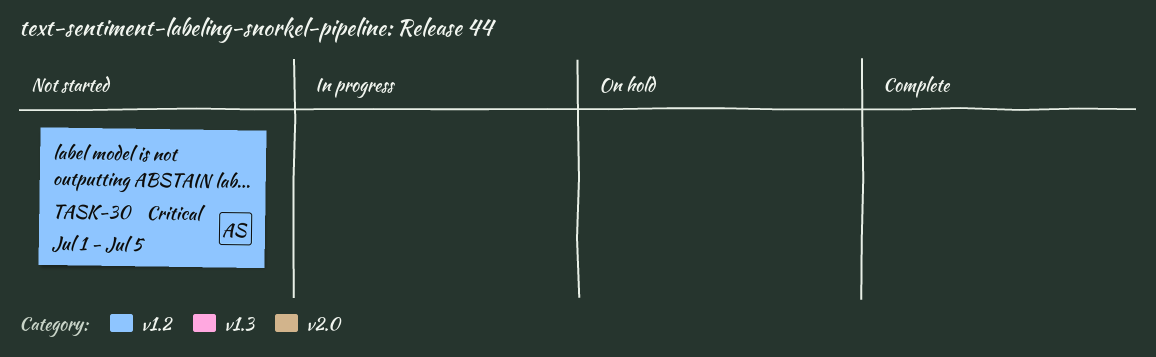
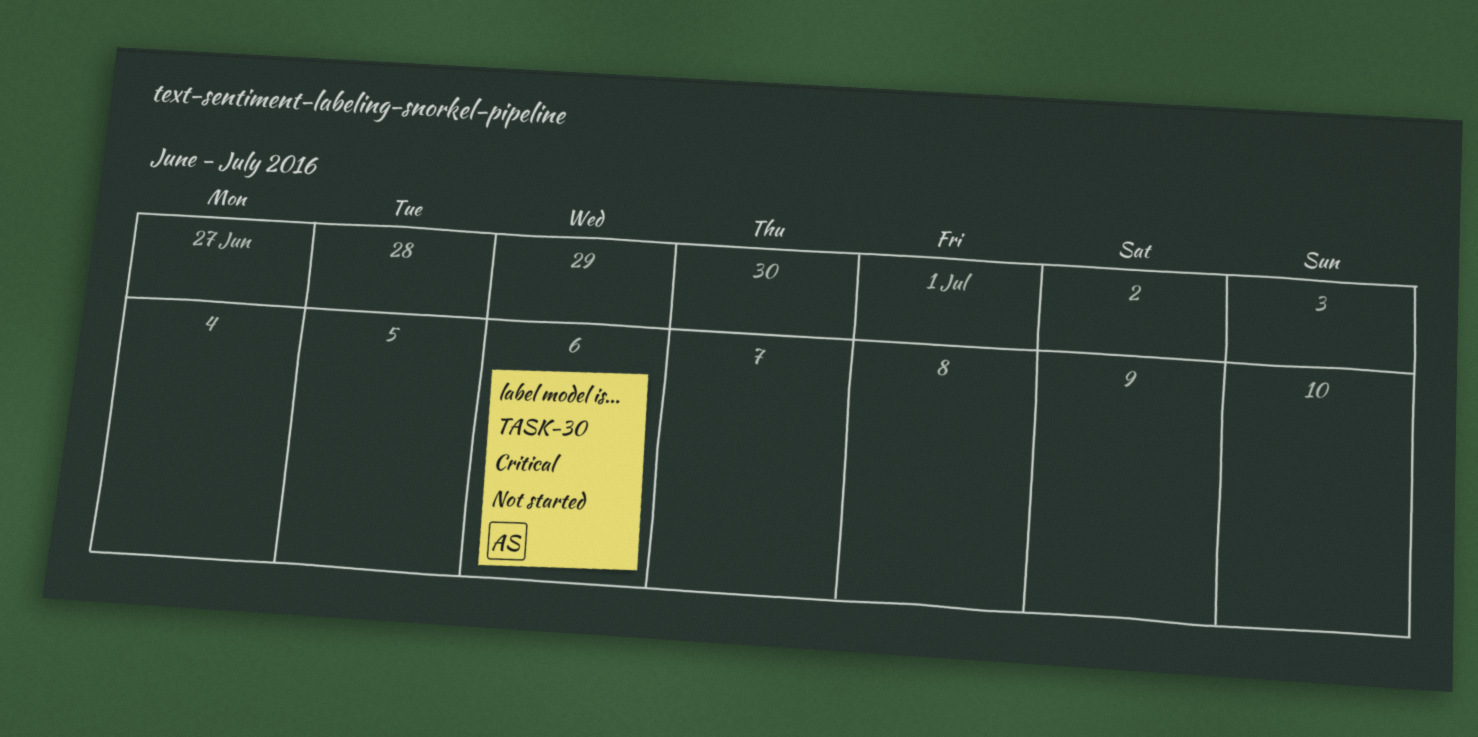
TASK-30, due: Jul 5 -> Jul 6

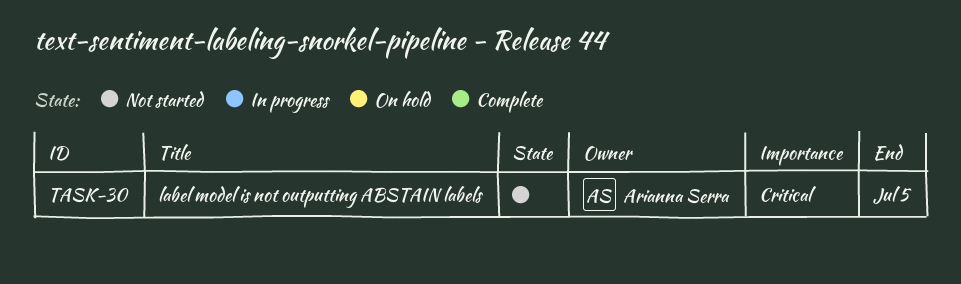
TASK-30, due: Jul 6 -> Jul 5

